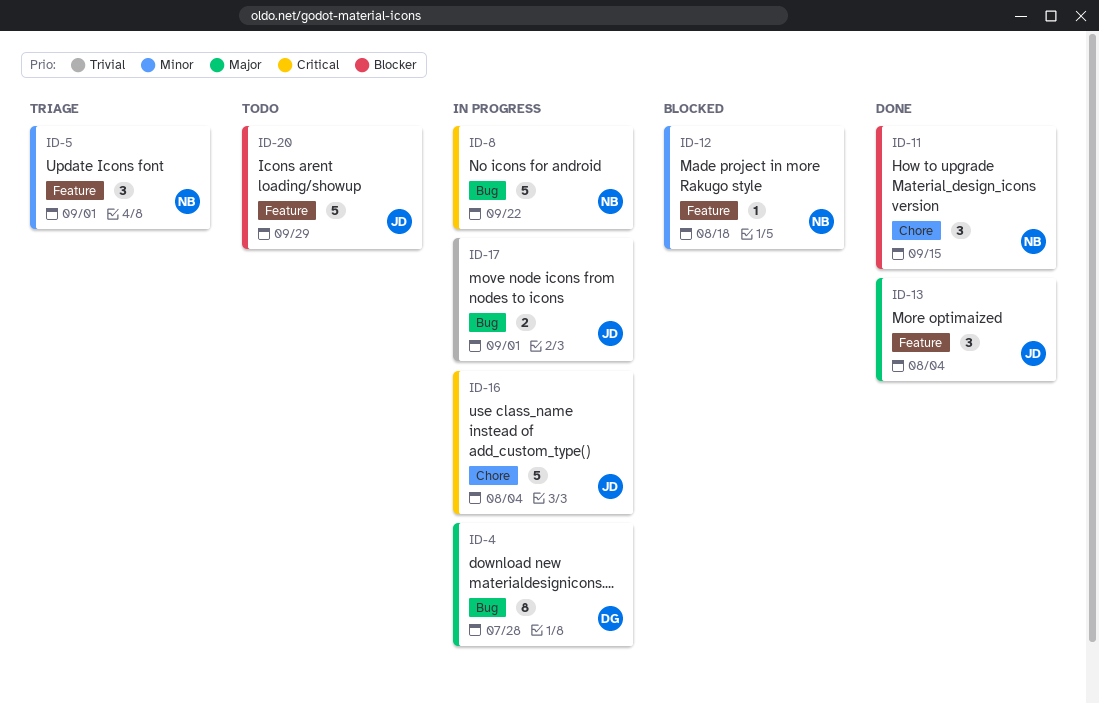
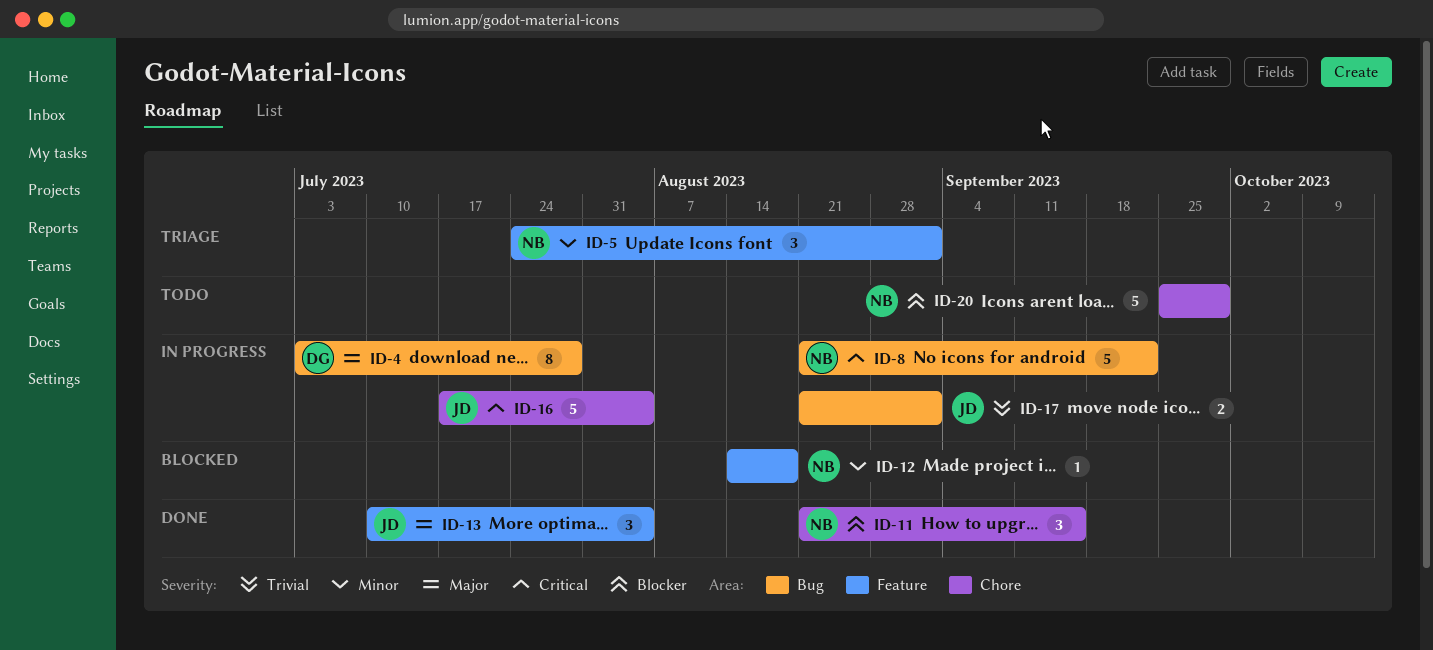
ID-20, owner: JD -> NB
ID-20, label: Feature -> Chore

